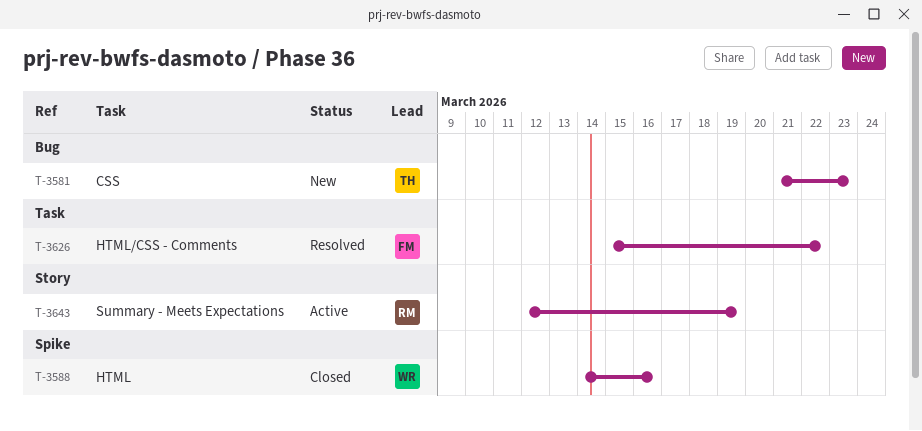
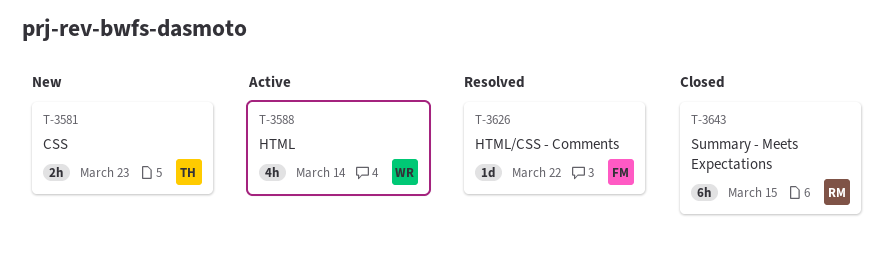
T-3588, status: Closed -> Active
T-3588, due: Mar 16 -> Mar 14
T-3643, status: Active -> Closed
T-3643, due: Mar 19 -> Mar 15

